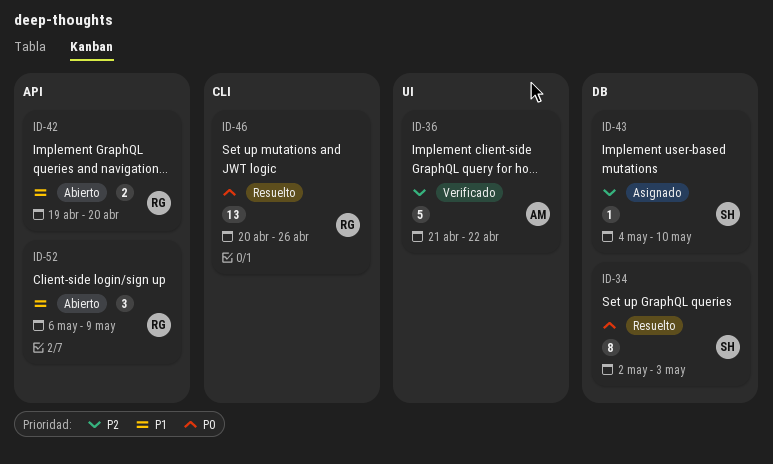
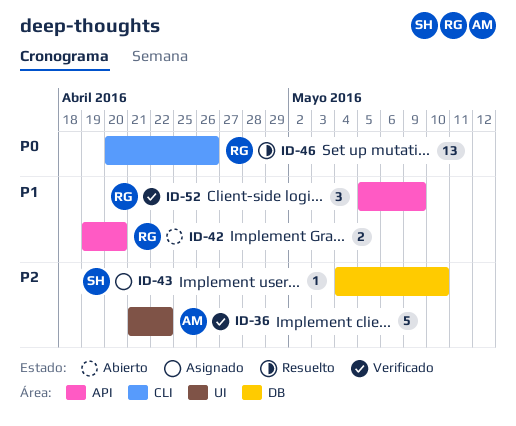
ID-34: present -> none
ID-52, status: Abierto -> Verificado
ID-52, start: May 6 -> May 5

